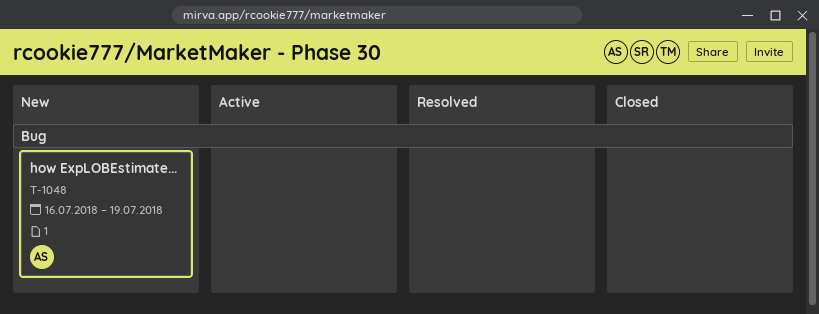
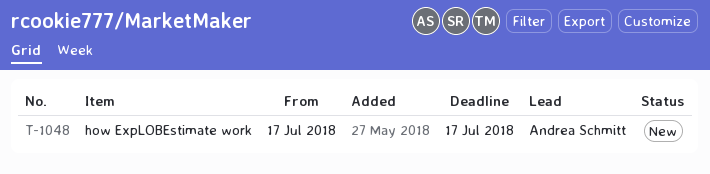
T-1048, start: Jul 16 -> Jul 17
T-1048, due: Jul 19 -> Jul 17

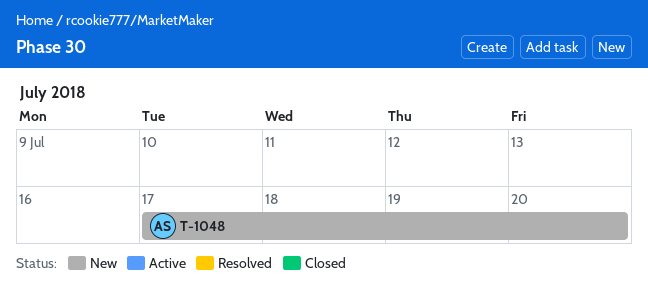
T-1048, due: Jul 17 -> Jul 20

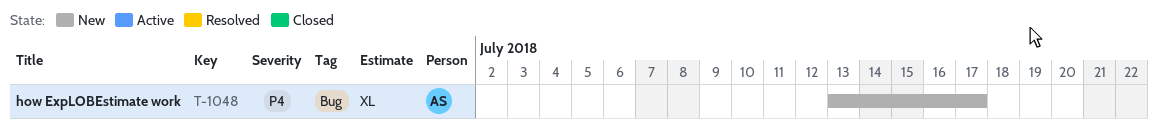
T-1048, start: Jul 17 -> Jul 13
T-1048, due: Jul 20 -> Jul 17

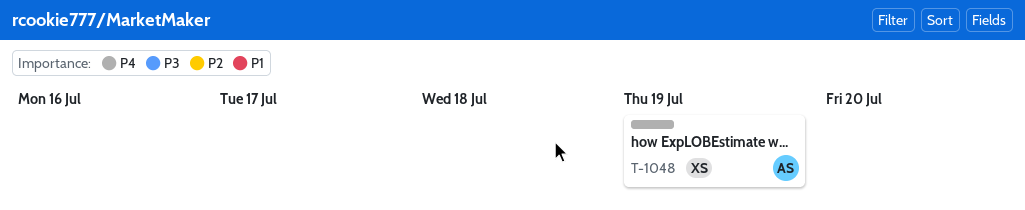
T-1048, estimate: XL -> XS
T-1048, due: Jul 17 -> Jul 19

